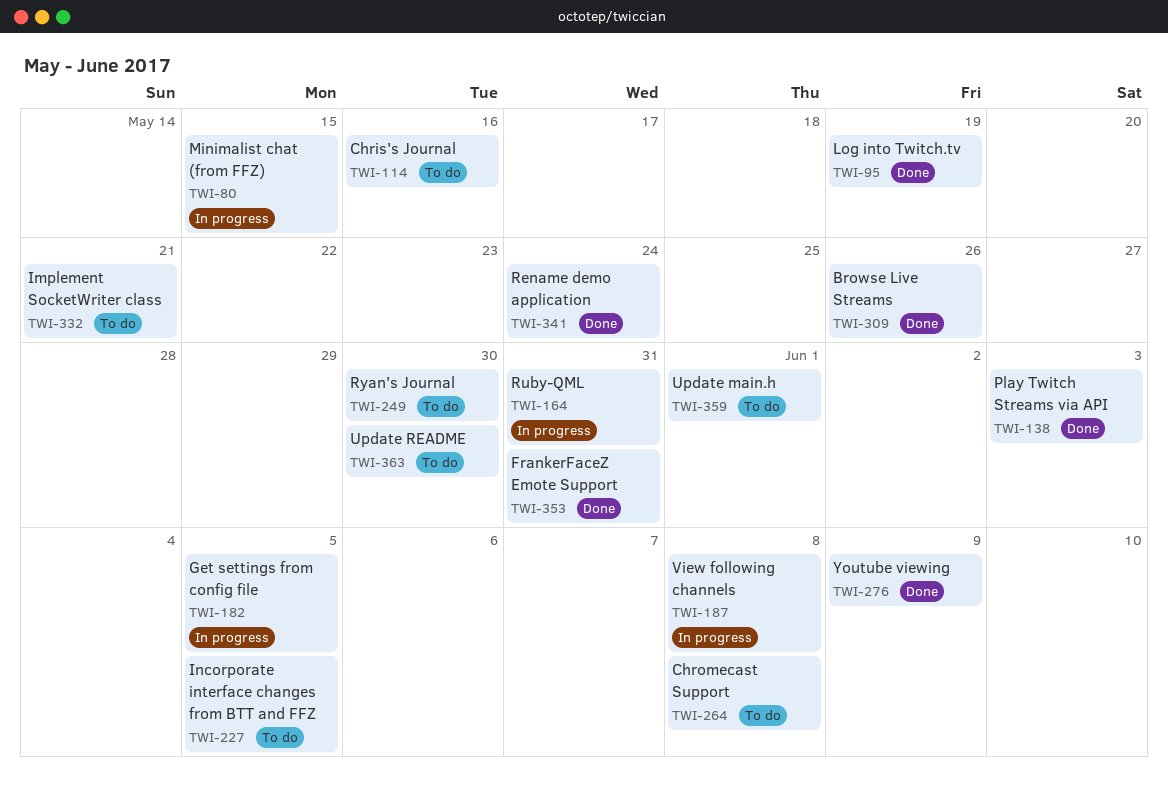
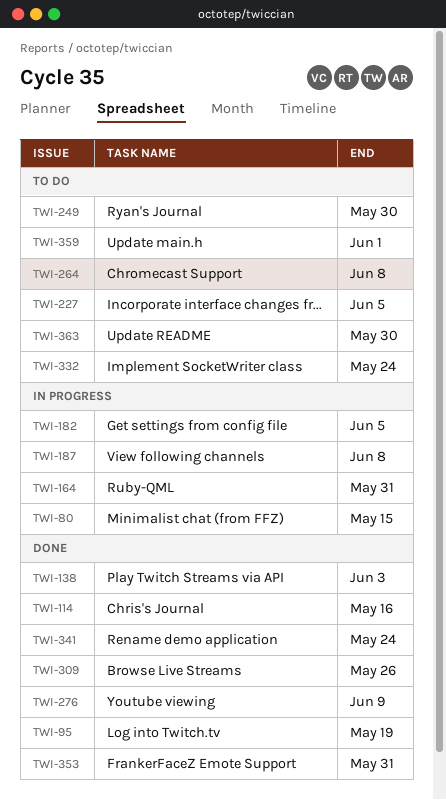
TWI-114, status: To do -> Done
TWI-332, due: May 21 -> May 24

